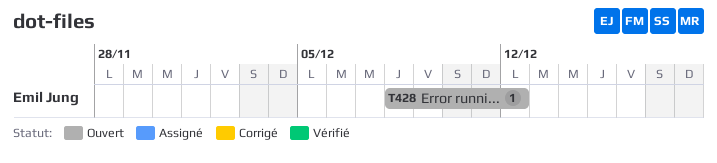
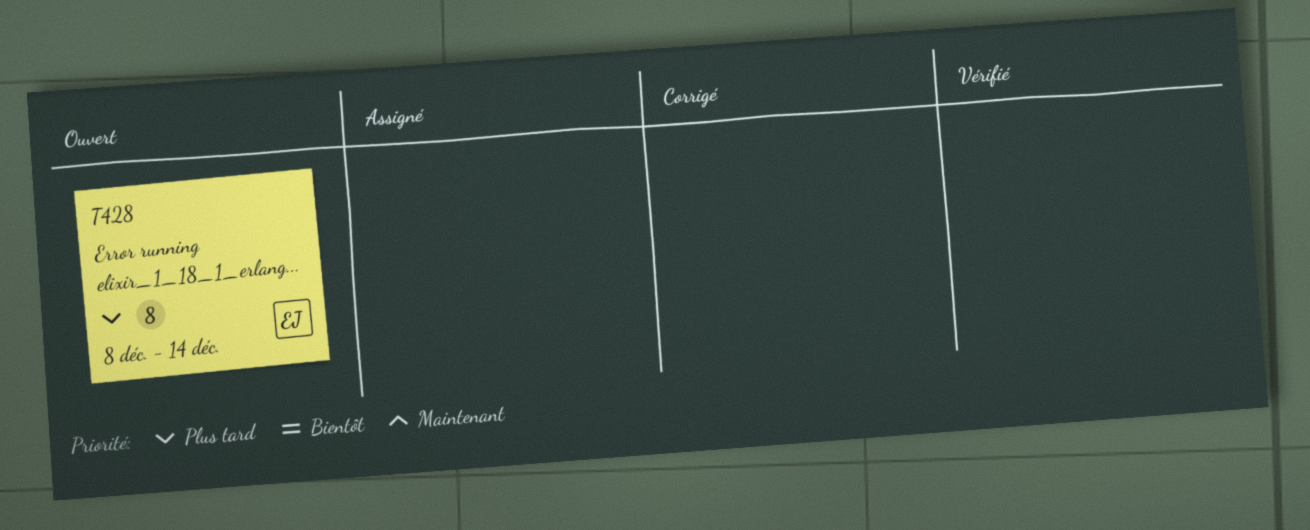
T428, estimate: 1 -> 8
T428, due: Dec 12 -> Dec 14

